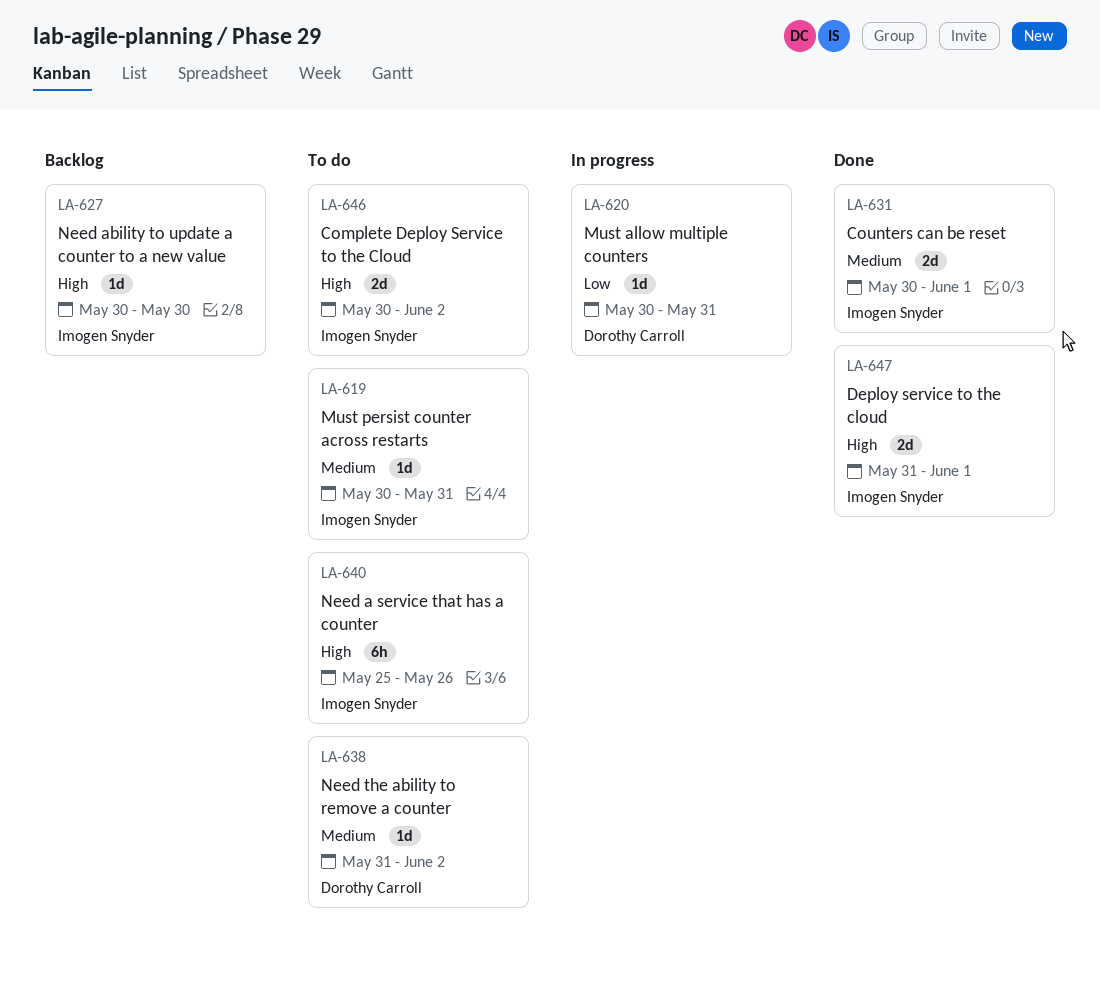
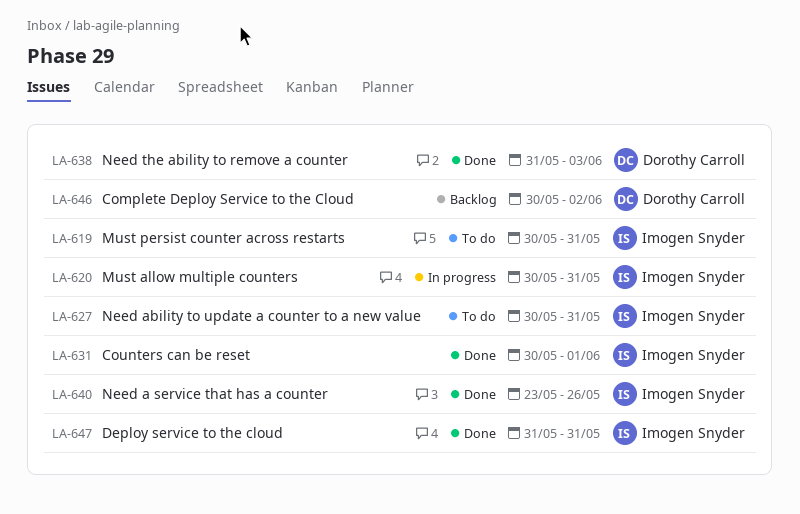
LA-620, owner: Dorothy Carroll -> Imogen Snyder
LA-627, status: Backlog -> To do
LA-627, due: May 30 -> May 31
LA-638, status: To do -> Done
LA-638, due: Jun 2 -> Jun 3
LA-640, status: To do -> Done
LA-640, start: May 25 -> May 23
LA-646, status: To do -> Backlog
LA-646, owner: Imogen Snyder -> Dorothy Carroll
LA-647, due: Jun 1 -> May 31

